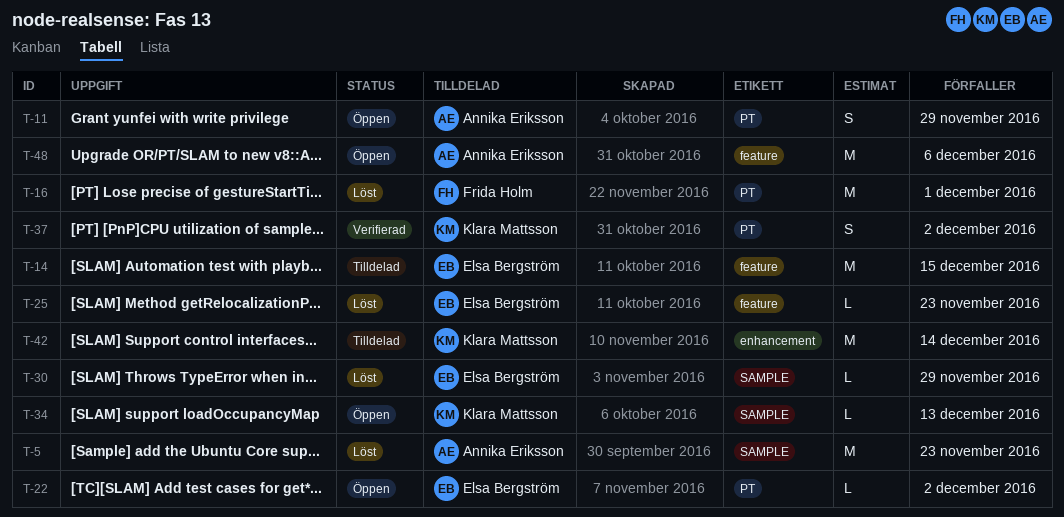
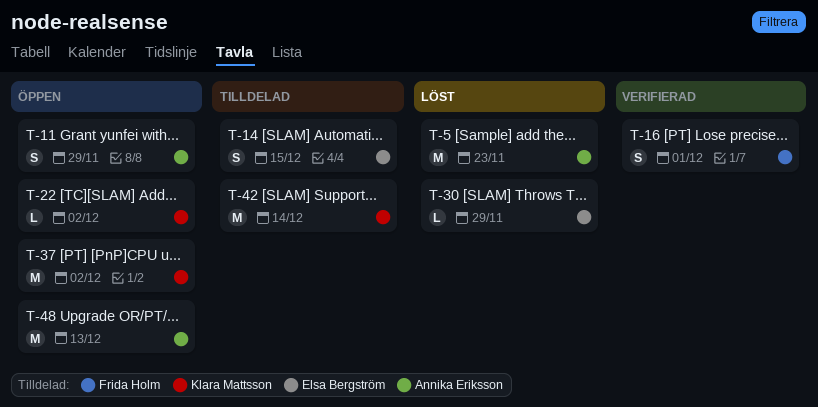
T-14, estimate: M -> S
T-16, status: Löst -> Verifierad
T-16, estimate: M -> S
T-22, owner: Elsa Bergström -> Klara Mattsson
T-25: present -> none
T-34: present -> none
T-37, status: Verifierad -> Öppen
T-37, estimate: S -> M
T-48, due: Dec 6 -> Dec 13

